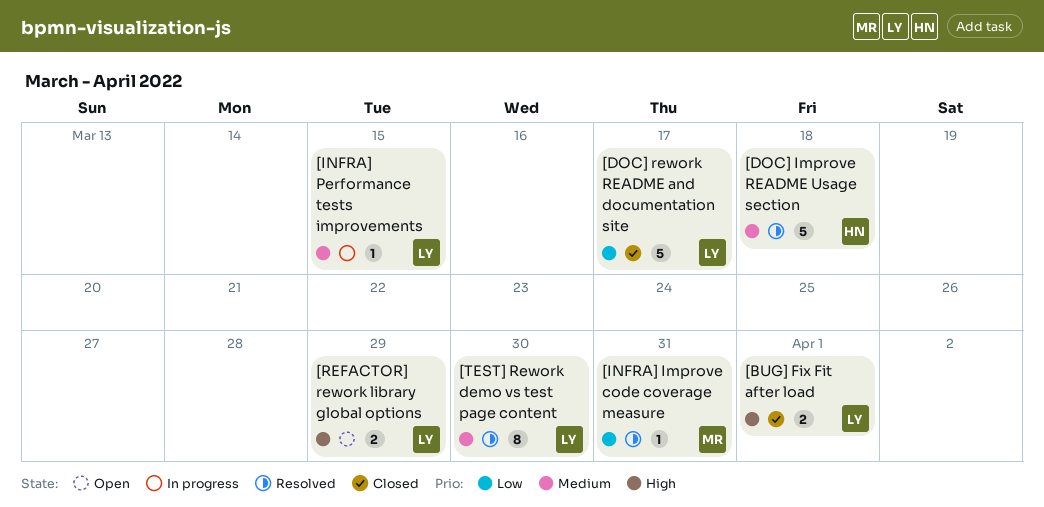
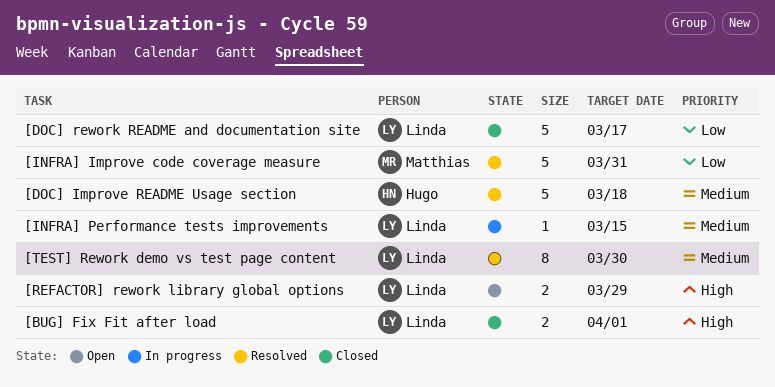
[INFRA] Improve code coverage measure, estimate: 1 -> 5

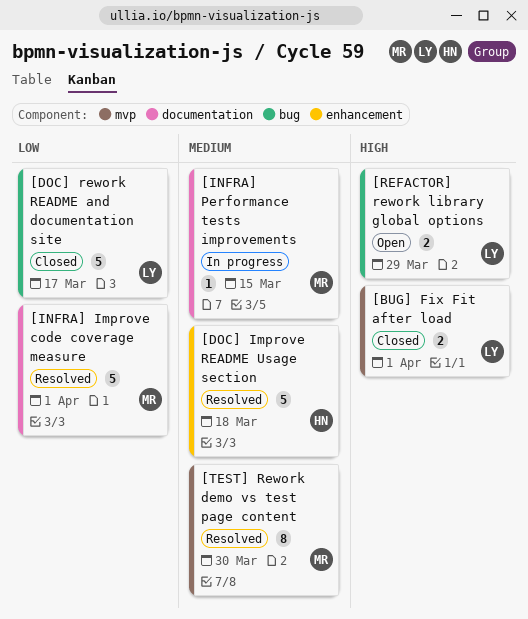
[INFRA] Improve code coverage measure, due: Mar 31 -> Apr 1
[INFRA] Performance tests improvements, owner: Linda -> Matthias
[TEST] Rework demo vs test page content, owner: Linda -> Matthias

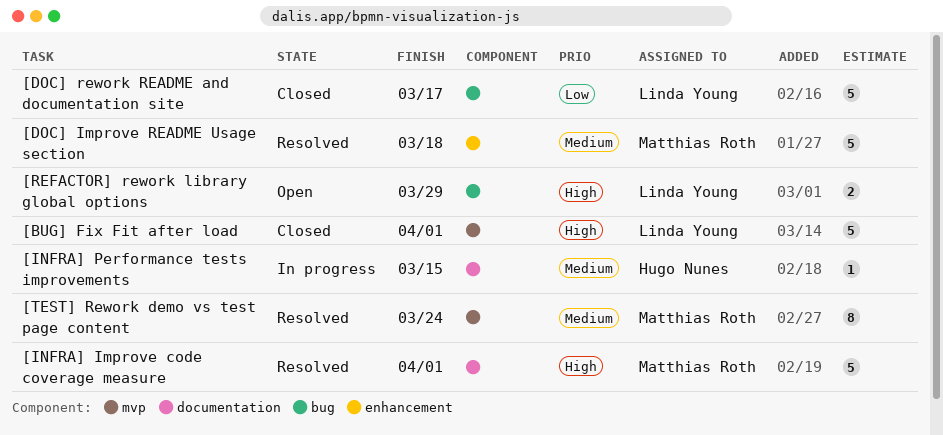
[BUG] Fix Fit after load, estimate: 2 -> 5
[DOC] Improve README Usage section, owner: Hugo Nunes -> Matthias Roth
[INFRA] Improve code coverage measure, priority: Low -> High
[INFRA] Performance tests improvements, owner: Matthias Roth -> Hugo Nunes
[TEST] Rework demo vs test page content, due: Mar 30 -> Mar 24

